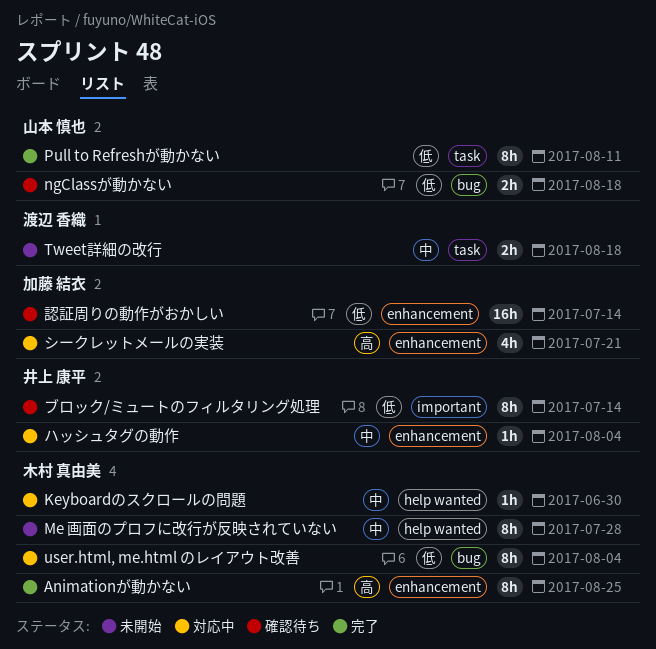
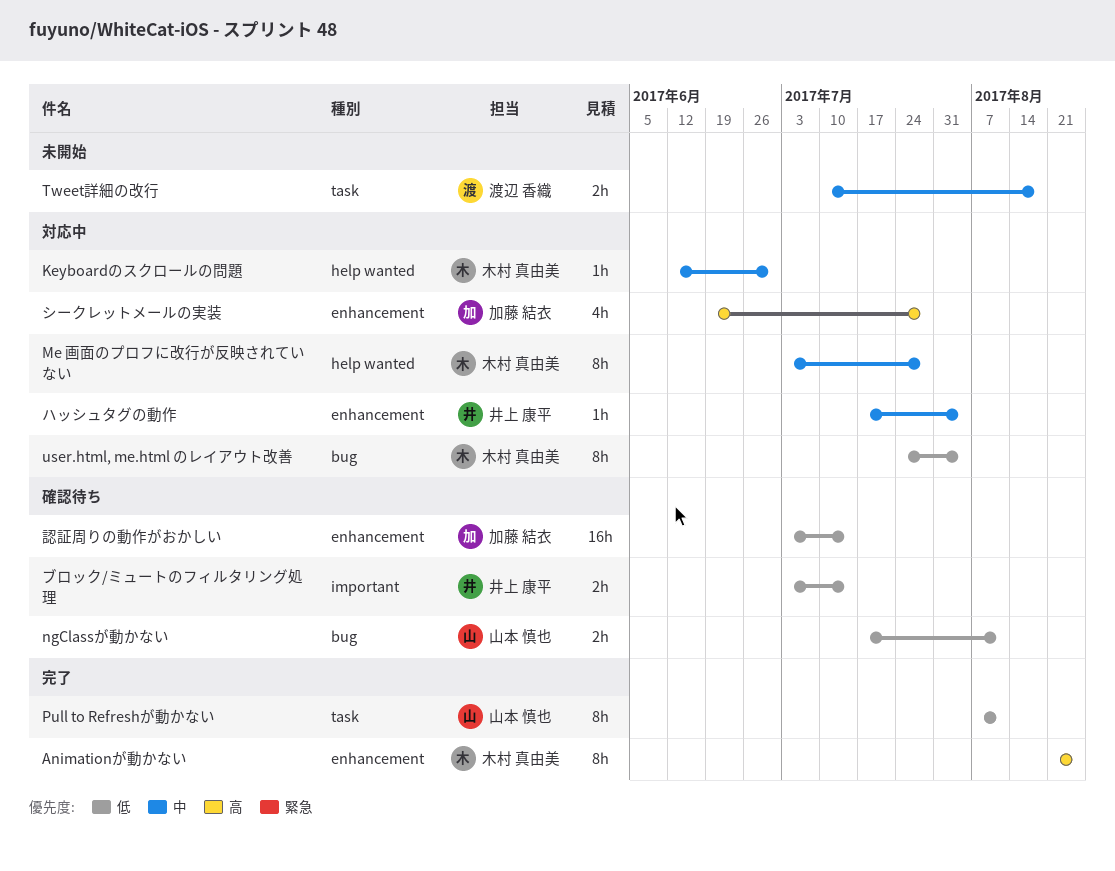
Me 画面のプロフに改行が反映されていない, status: 未開始 -> 対応中
ngClassが動かない, due: Aug 18 -> Aug 11
シークレットメールの実装, due: Jul 21 -> Jul 28
ブロック/ミュートのフィルタリング処理, estimate: 8h -> 2h

